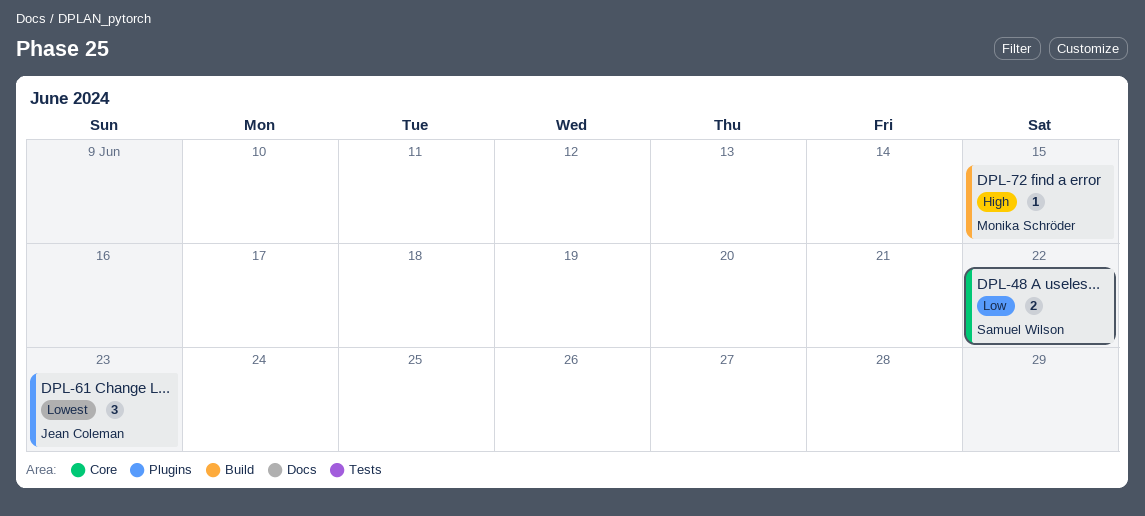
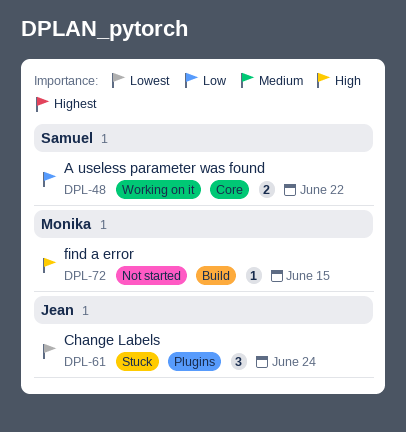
DPL-61, due: Jun 23 -> Jun 24

